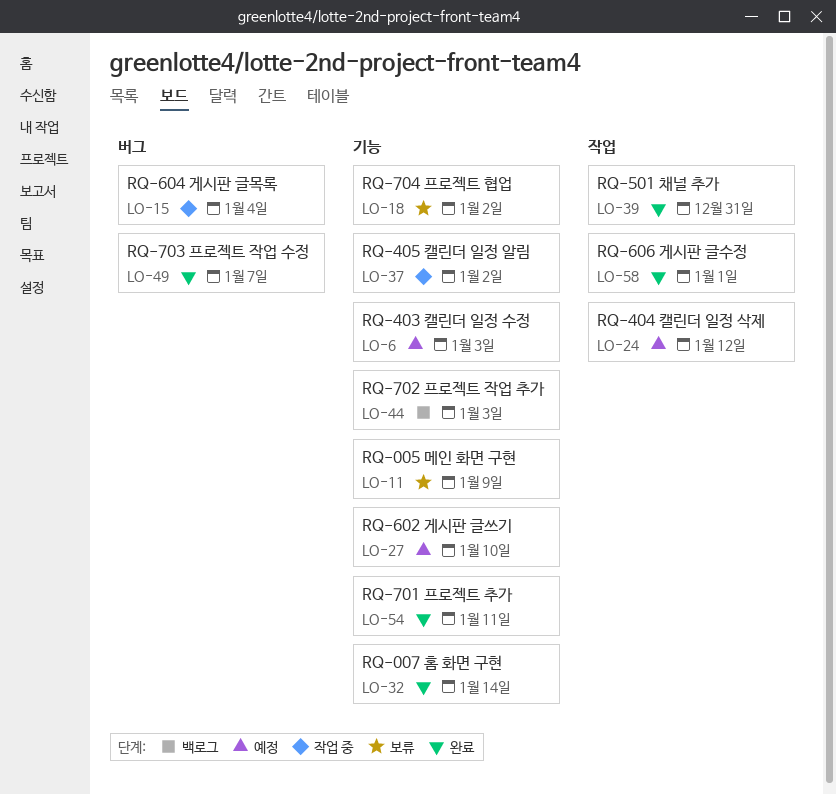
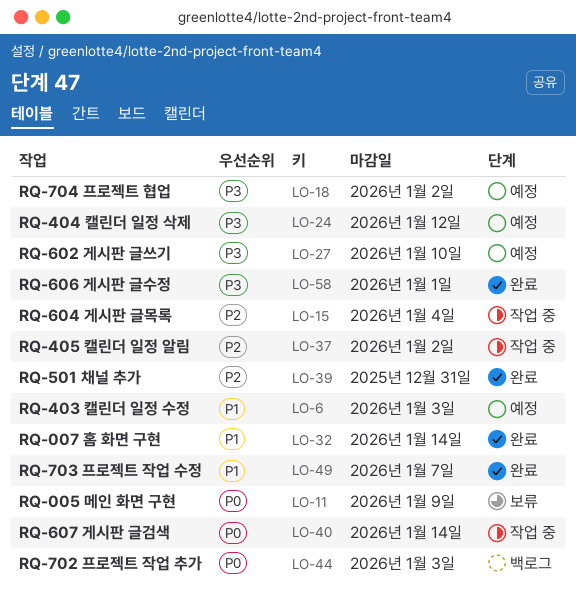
LO-18, status: 보류 -> 예정
LO-40: none -> present
LO-54: present -> none

